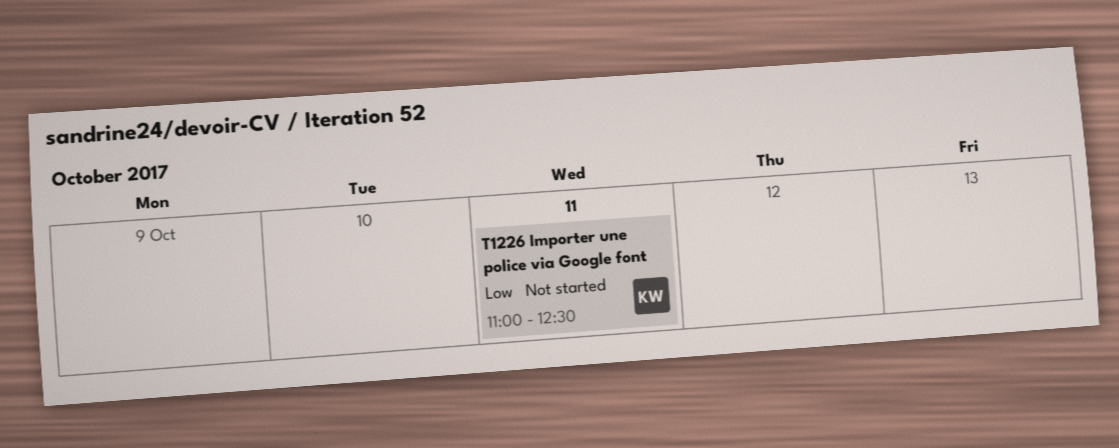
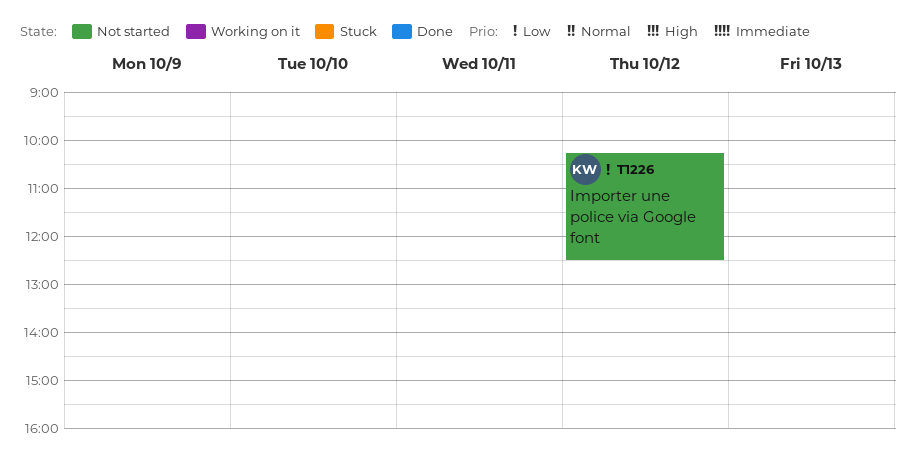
T1226, day: Oct 11 -> Oct 12
T1226, begins: 11:00 -> 10:15

